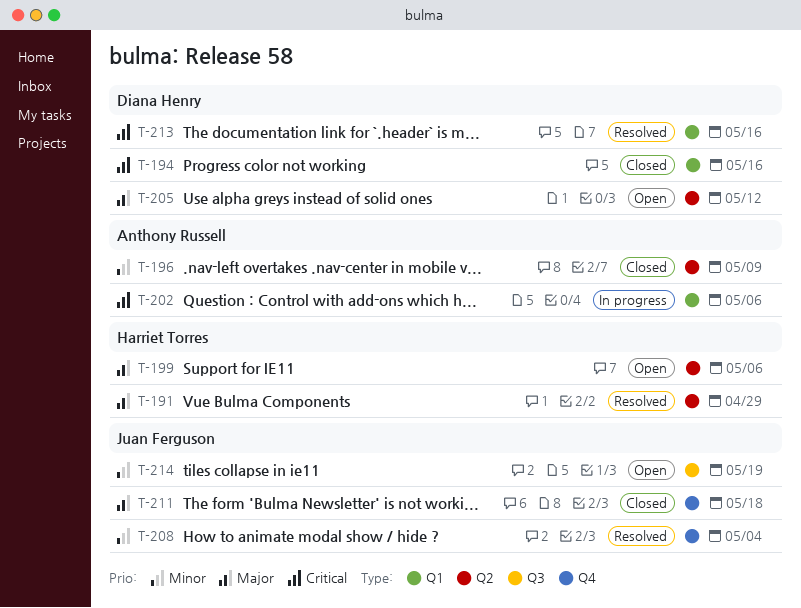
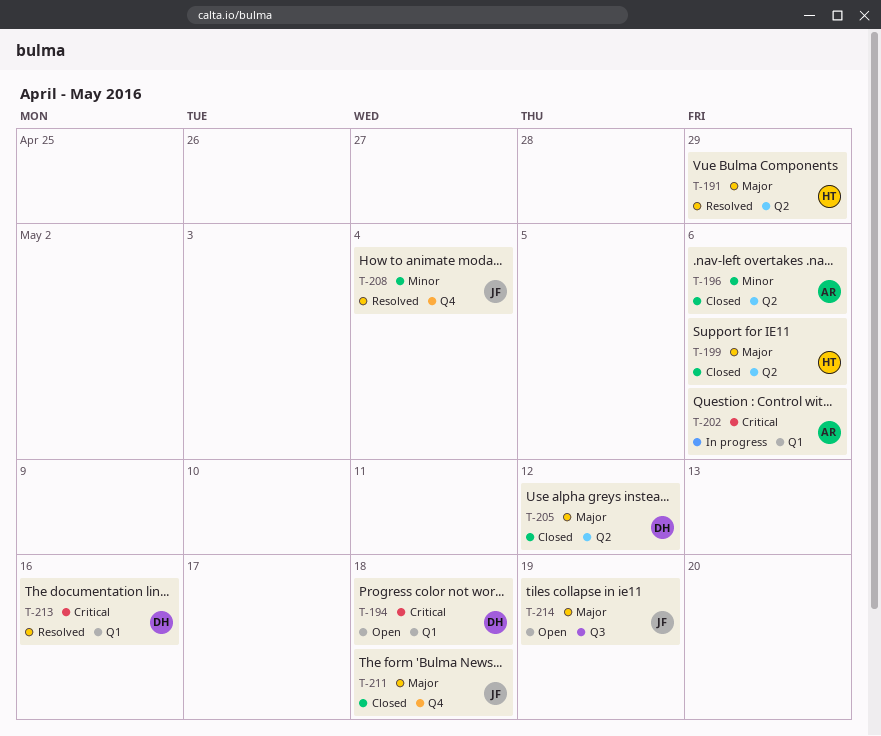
T-194, status: Closed -> Open
T-194, due: May 16 -> May 18
T-196, due: May 9 -> May 6
T-199, status: Open -> Closed
T-205, status: Open -> Closed
T-214, priority: Minor -> Major

